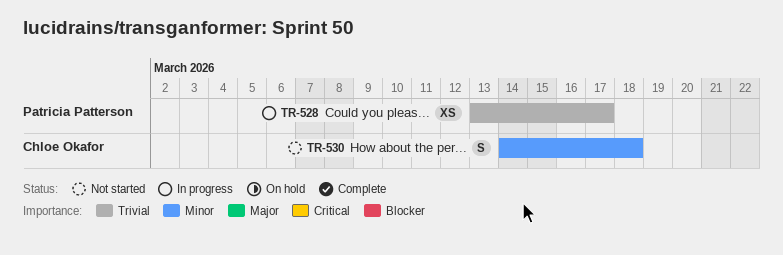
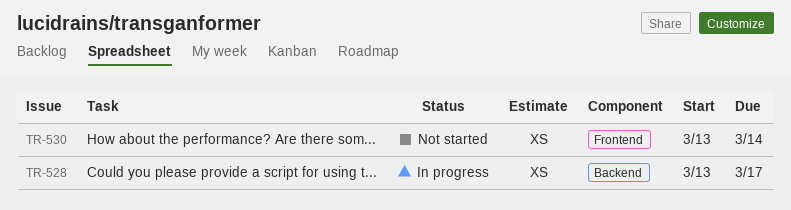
TR-530, estimate: S -> XS
TR-530, start: Mar 14 -> Mar 13
TR-530, due: Mar 18 -> Mar 14

